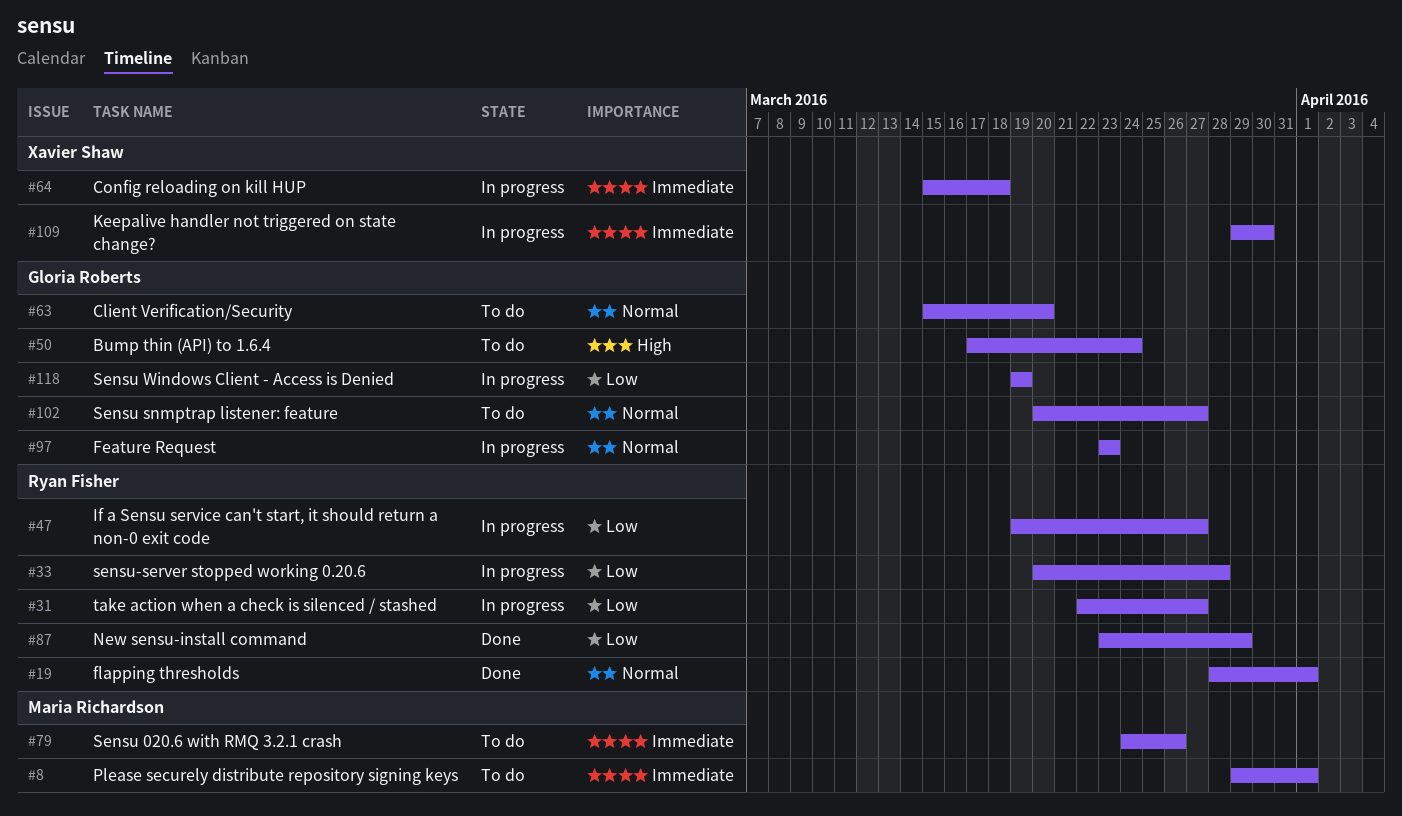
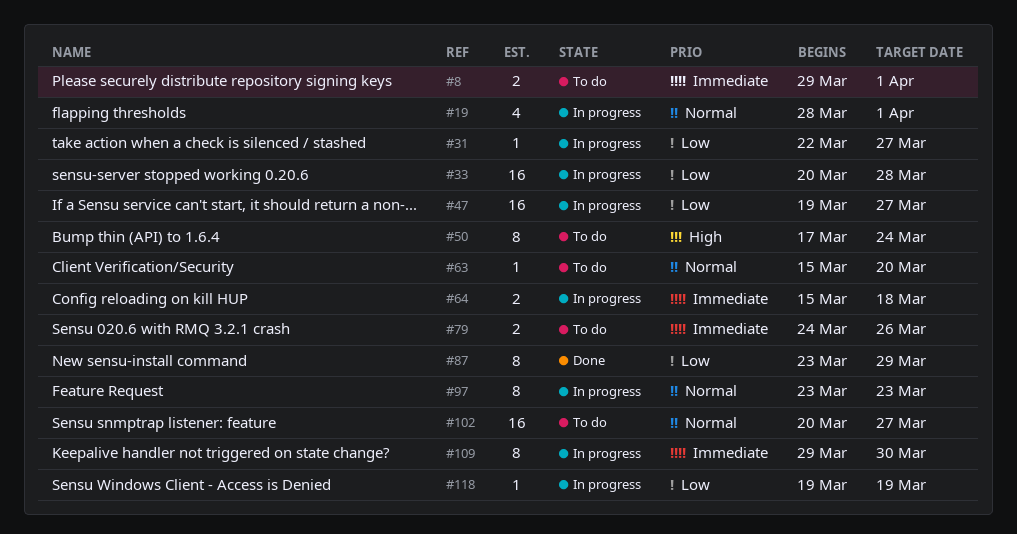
#19, status: Done -> In progress

